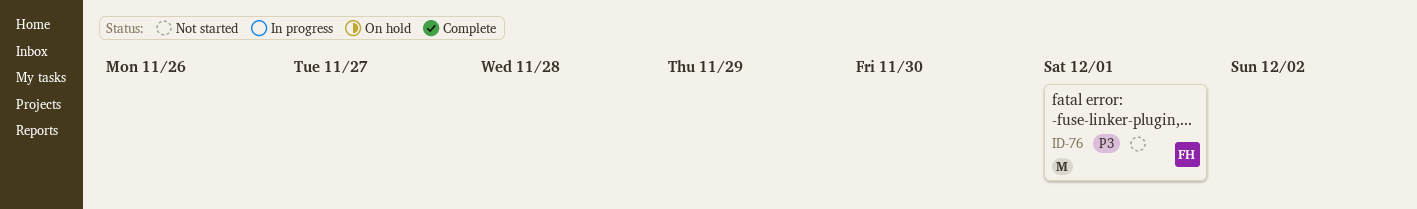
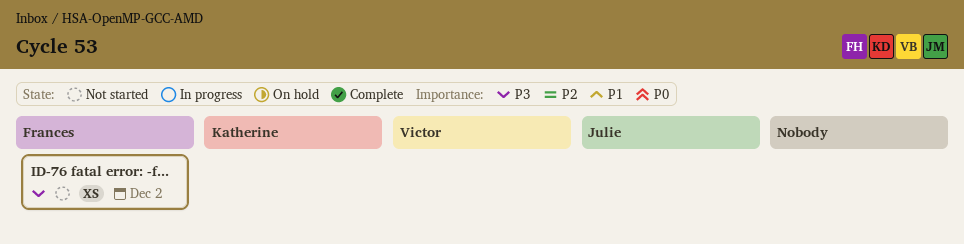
ID-76, estimate: M -> XS
ID-76, due: Dec 1 -> Dec 2

